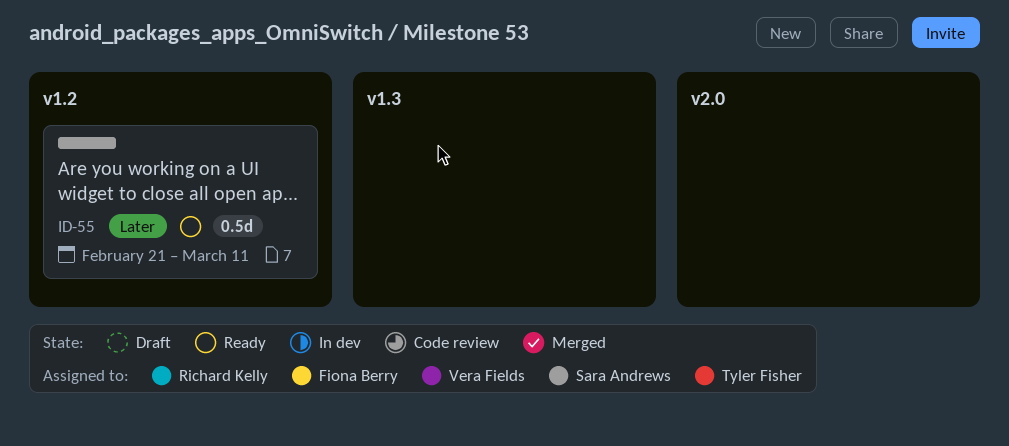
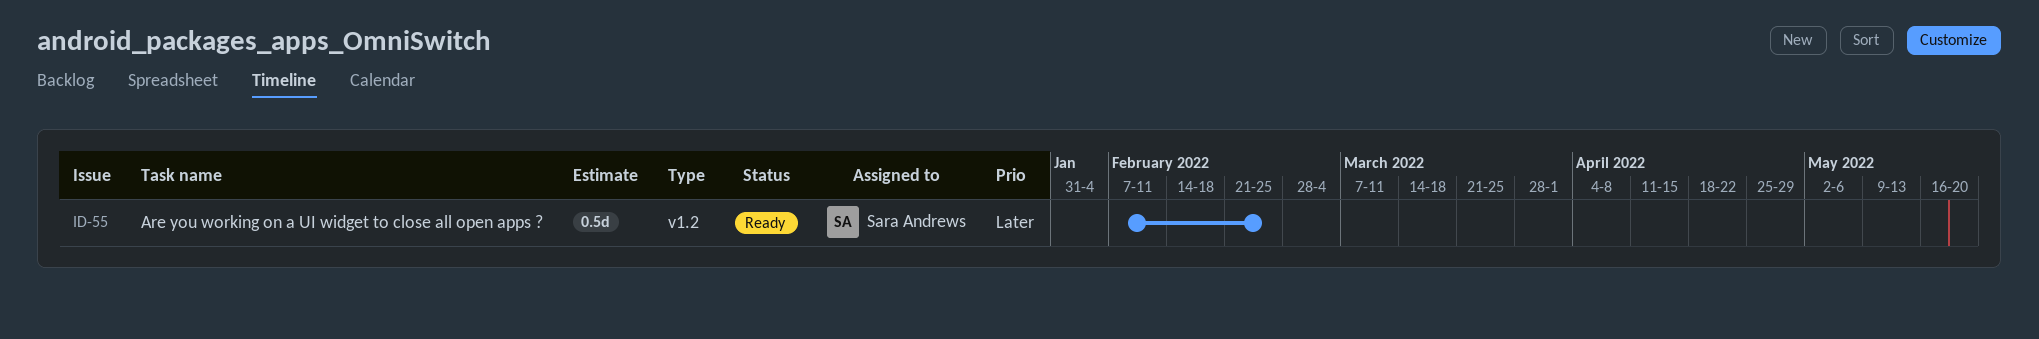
ID-55, start: Feb 21 -> Feb 7
ID-55, due: Mar 11 -> Feb 25

